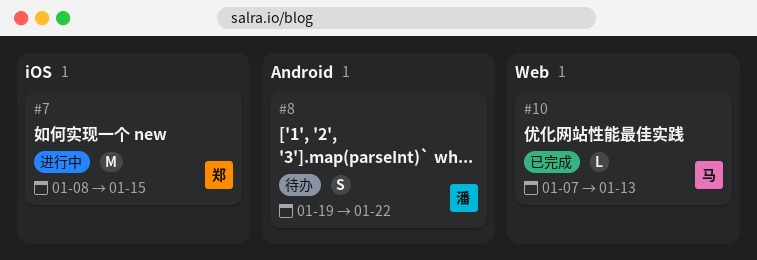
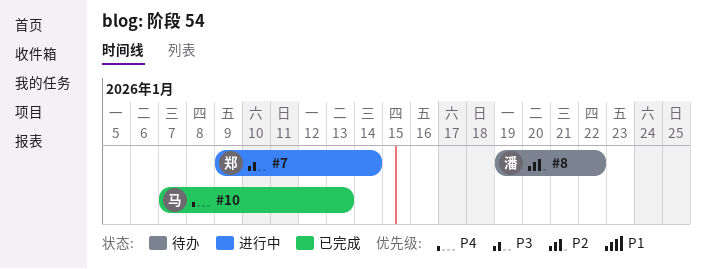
#7, start: Jan 8 -> Jan 9
#7, due: Jan 15 -> Jan 14

